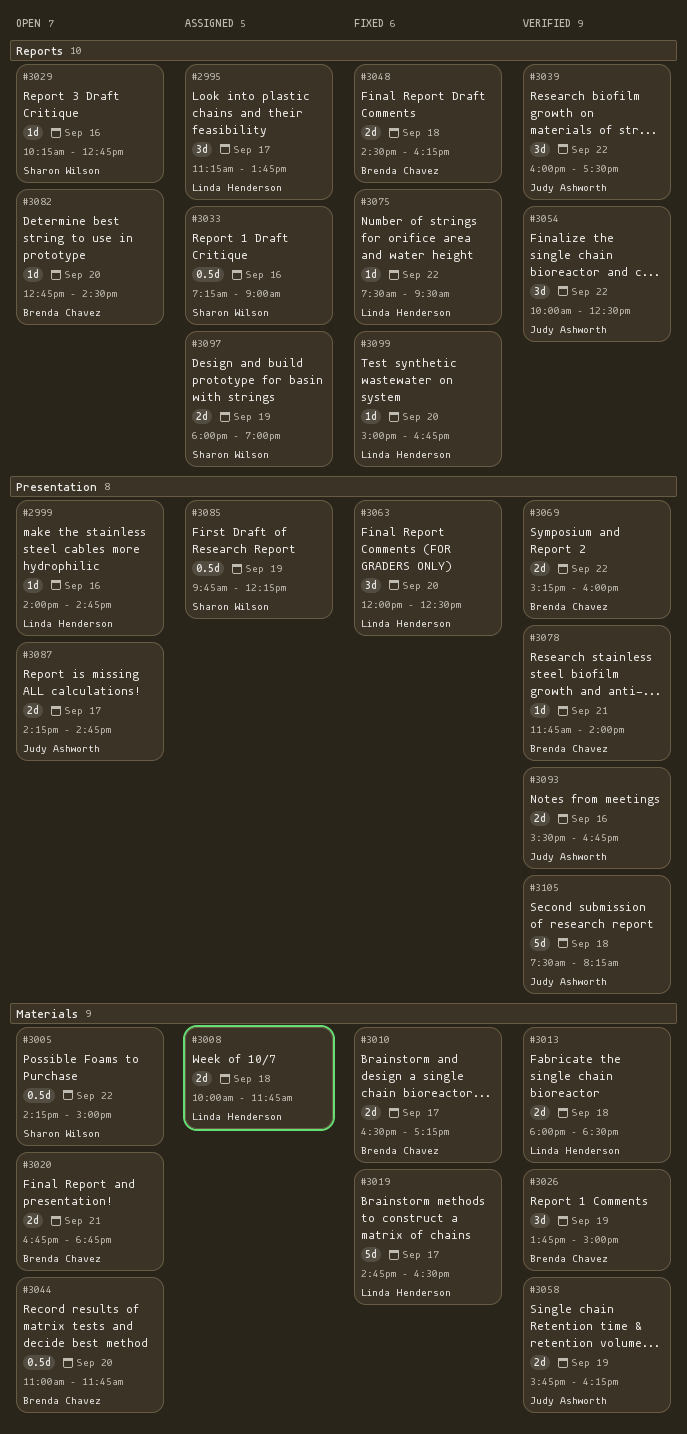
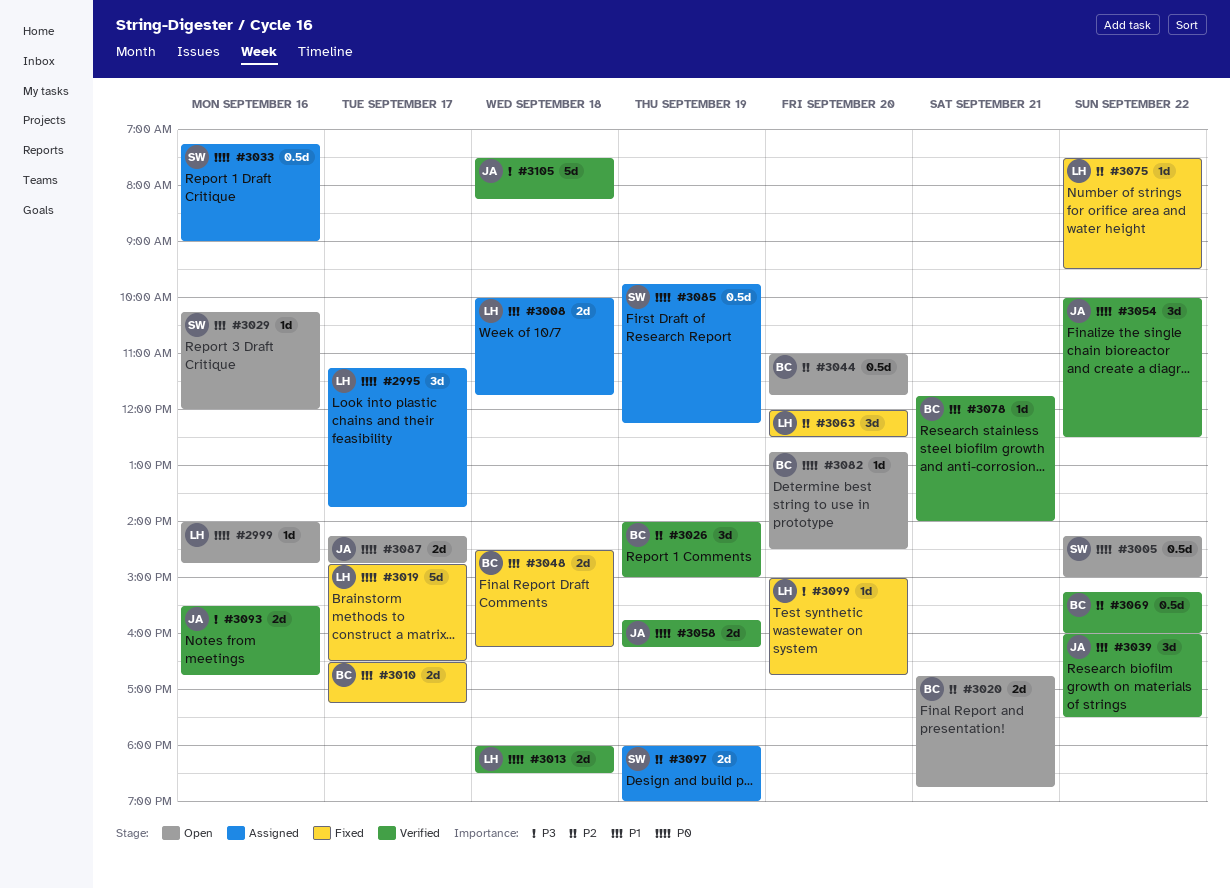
#3026, begins: 13:45 -> 14:00
#3029, ends: 12:45 -> 12:00
#3069, estimate: 2d -> 0.5d

